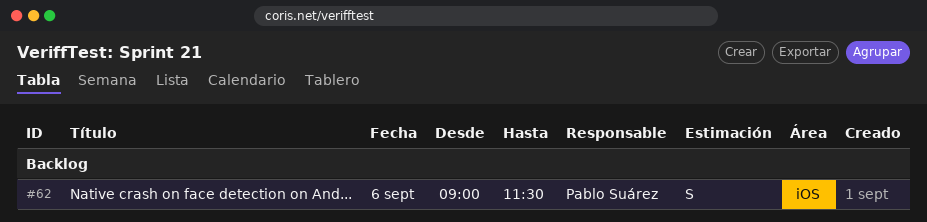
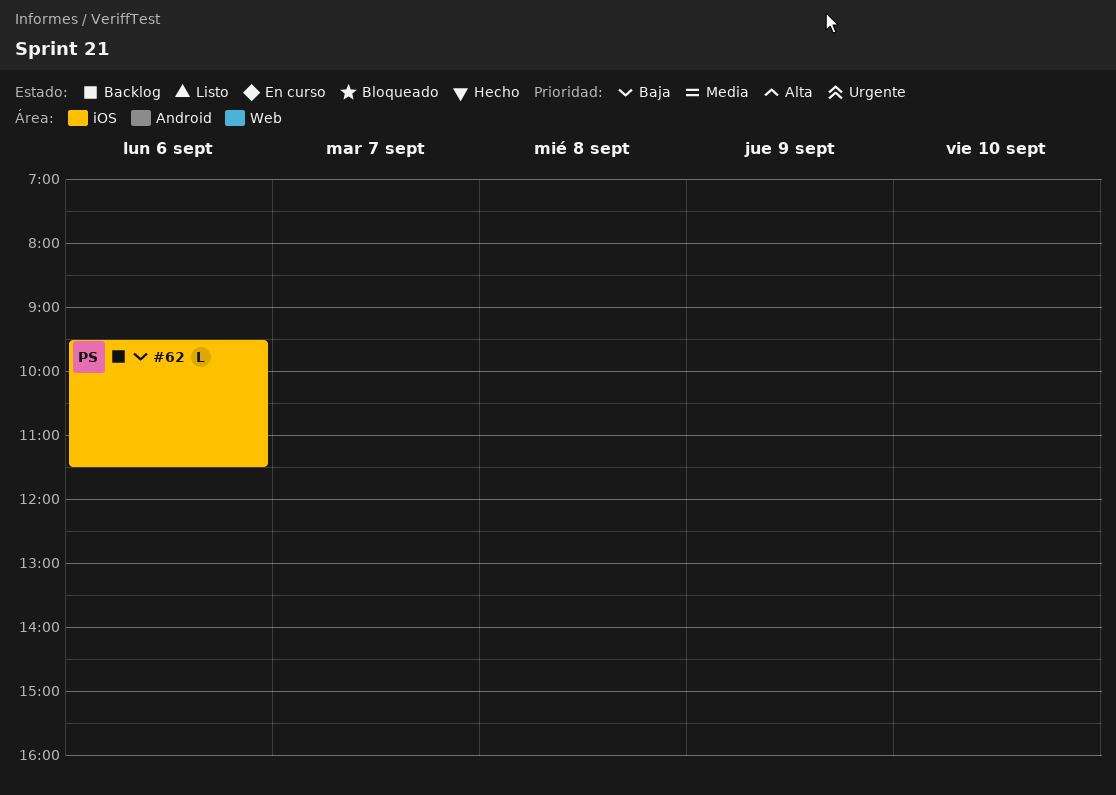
#62, estimate: S -> L
#62, begins: 09:00 -> 09:30

